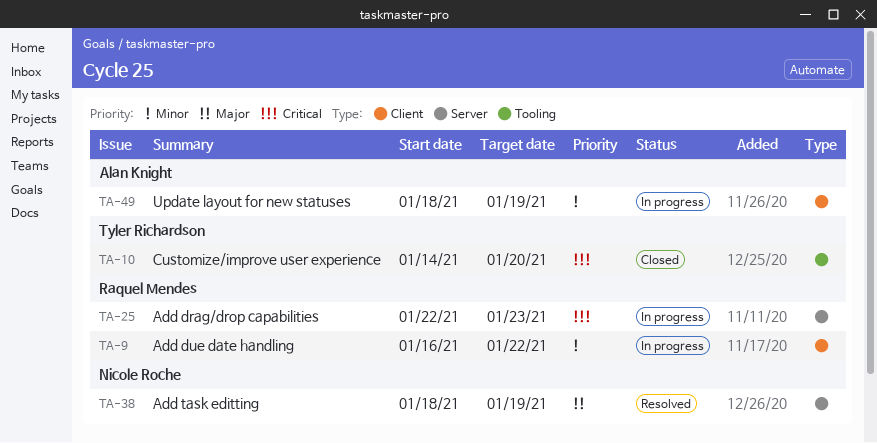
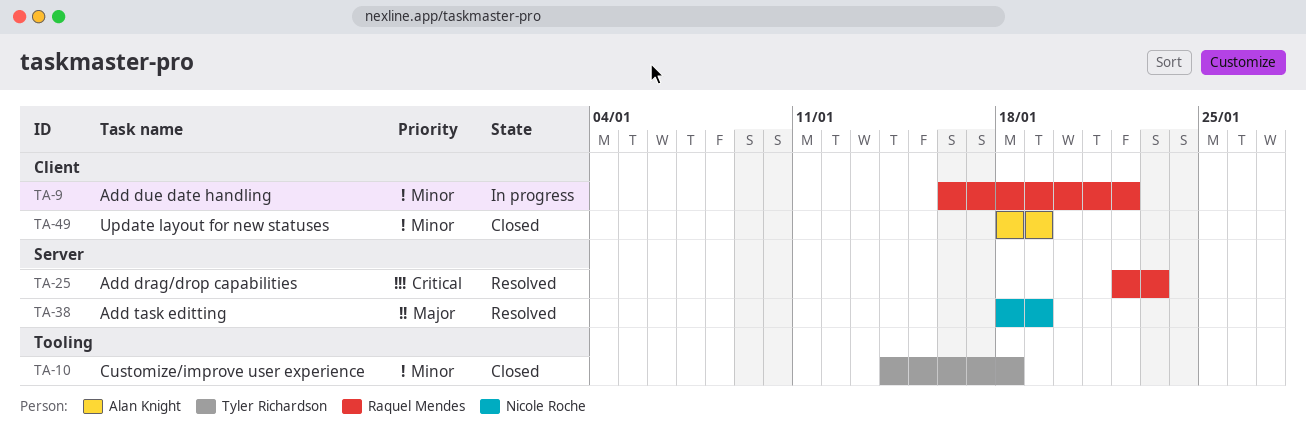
TA-10, priority: Critical -> Minor
TA-10, due: Jan 20 -> Jan 18
TA-25, status: In progress -> Resolved
TA-49, status: In progress -> Closed

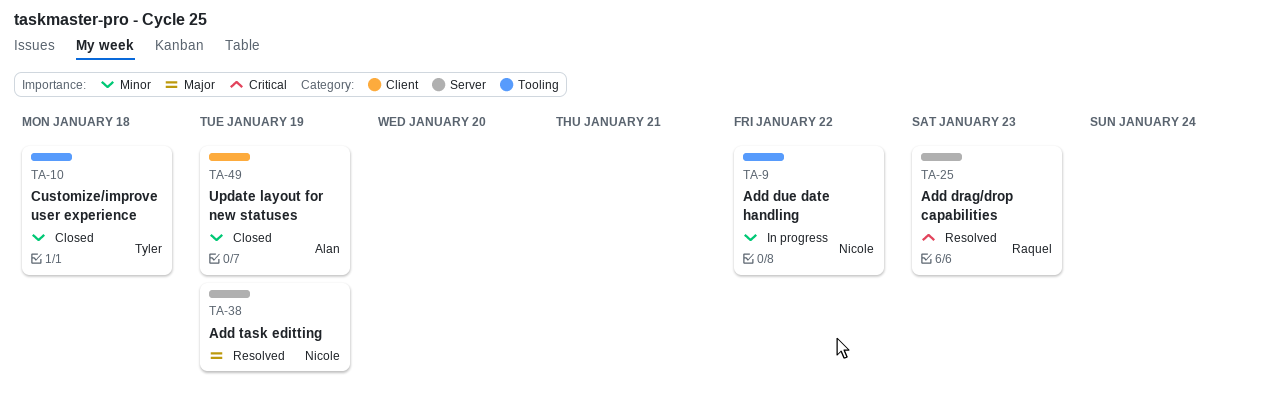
TA-9, owner: Raquel Mendes -> Nicole Roche
TA-9, label: Client -> Tooling

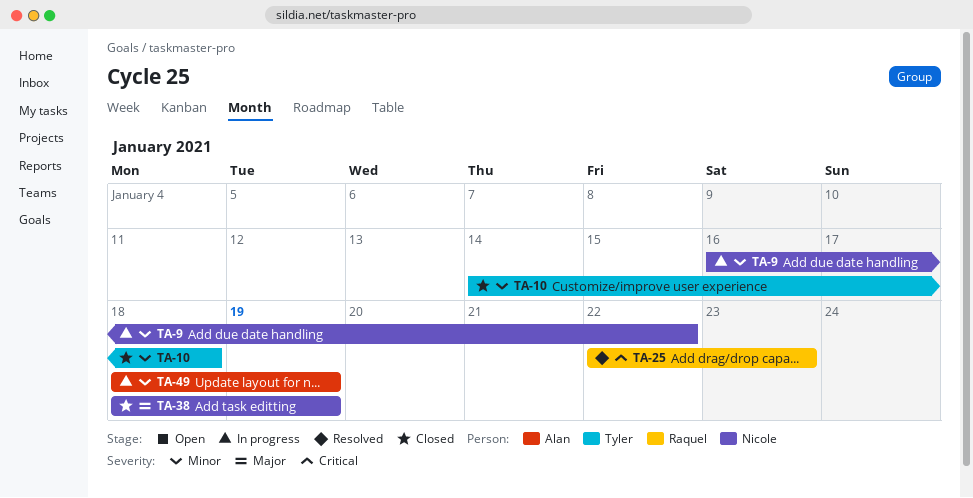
TA-38, status: Resolved -> Closed
TA-49, status: Closed -> In progress

